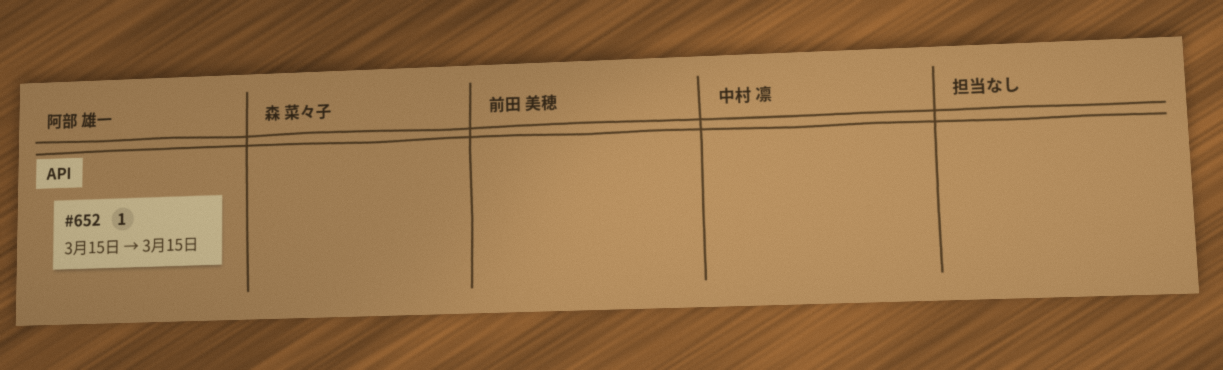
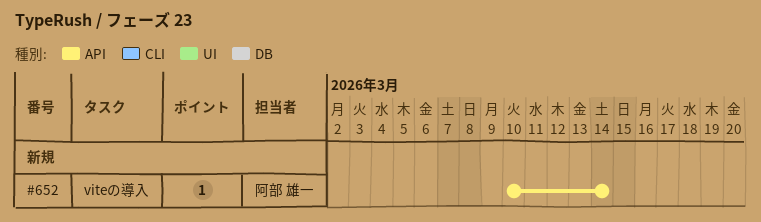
#652, start: Mar 15 -> Mar 10
#652, due: Mar 15 -> Mar 14

